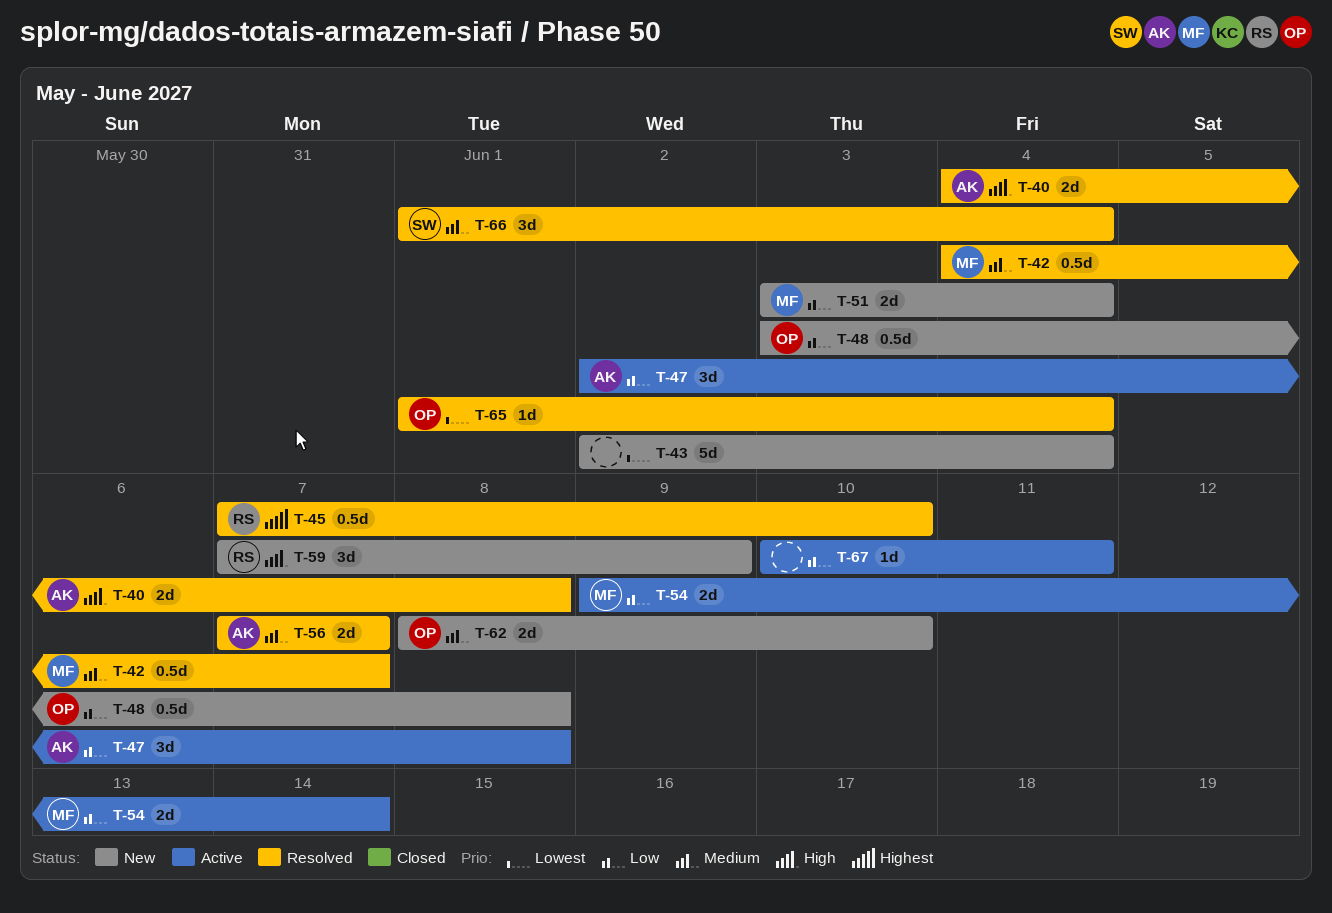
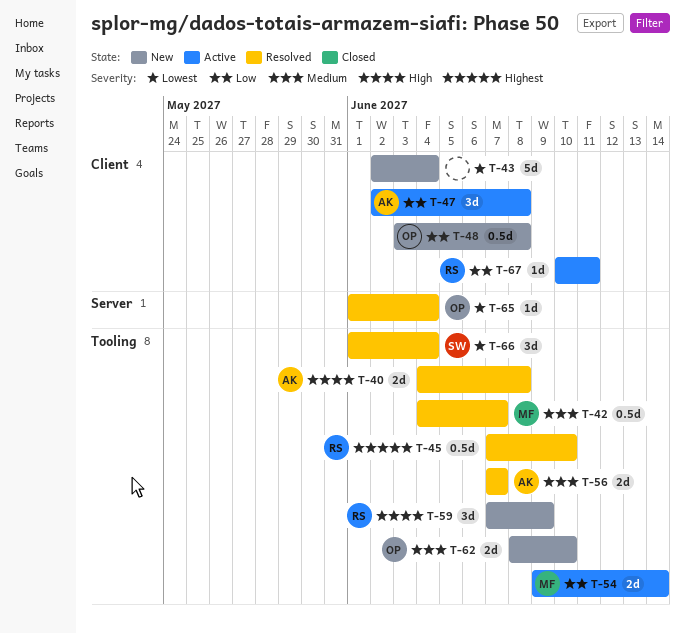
T-51: present -> none
T-66, priority: Medium -> Lowest
T-67, owner: none -> RS

